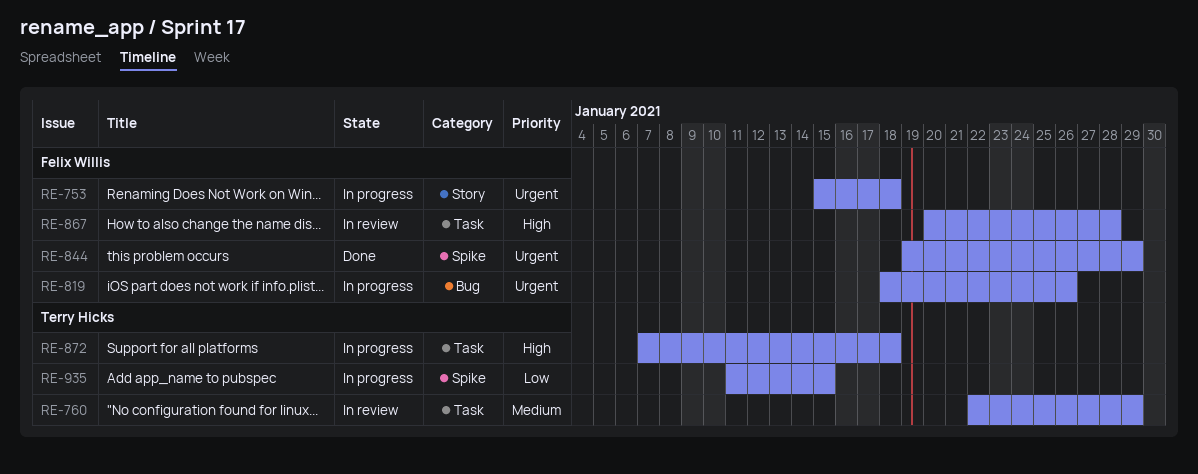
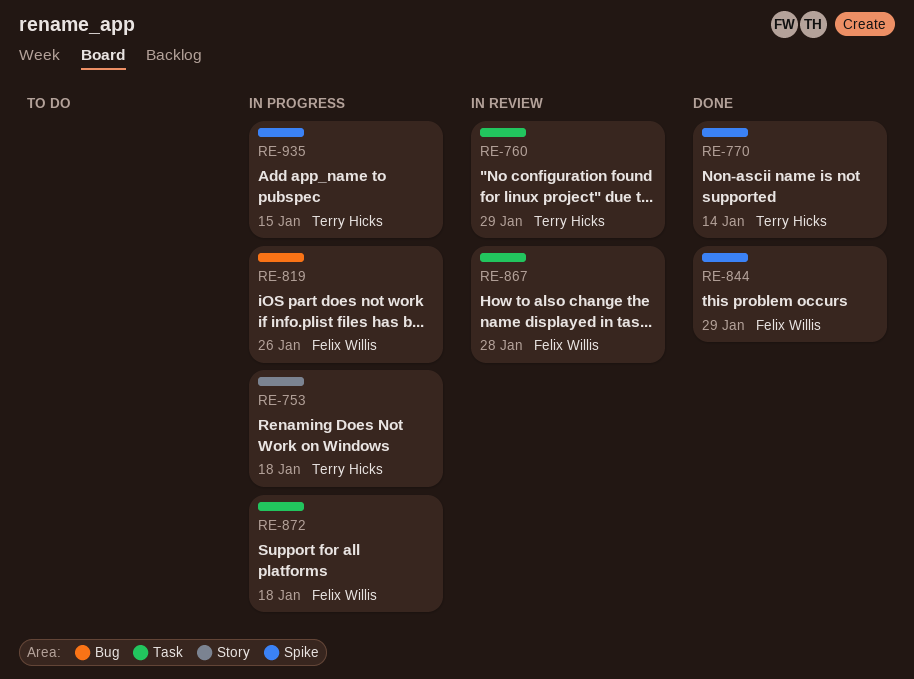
RE-753, owner: Felix Willis -> Terry Hicks
RE-770: none -> present
RE-872, owner: Terry Hicks -> Felix Willis

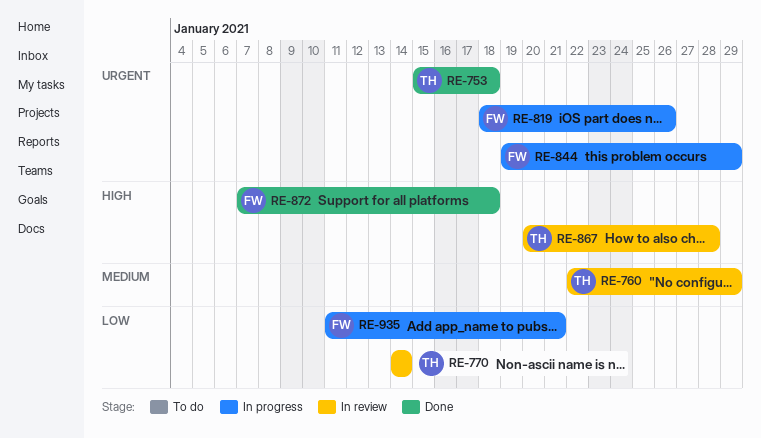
RE-753, status: In progress -> Done
RE-770, status: Done -> In review
RE-844, status: Done -> In progress
RE-867, owner: Felix Willis -> Terry Hicks
RE-872, status: In progress -> Done
RE-935, owner: Terry Hicks -> Felix Willis
RE-935, due: Jan 15 -> Jan 21

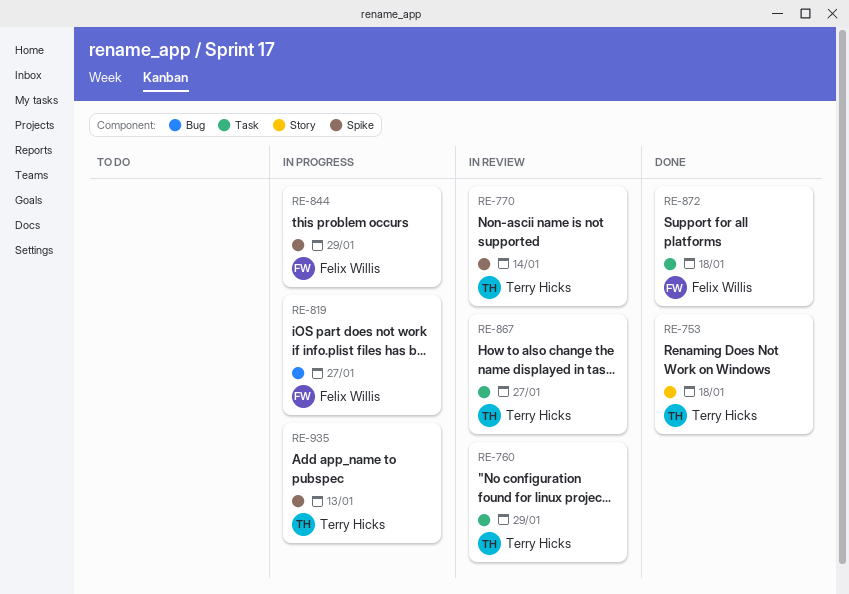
RE-819, due: Jan 26 -> Jan 27
RE-867, due: Jan 28 -> Jan 27
RE-935, owner: Felix Willis -> Terry Hicks
RE-935, due: Jan 21 -> Jan 13

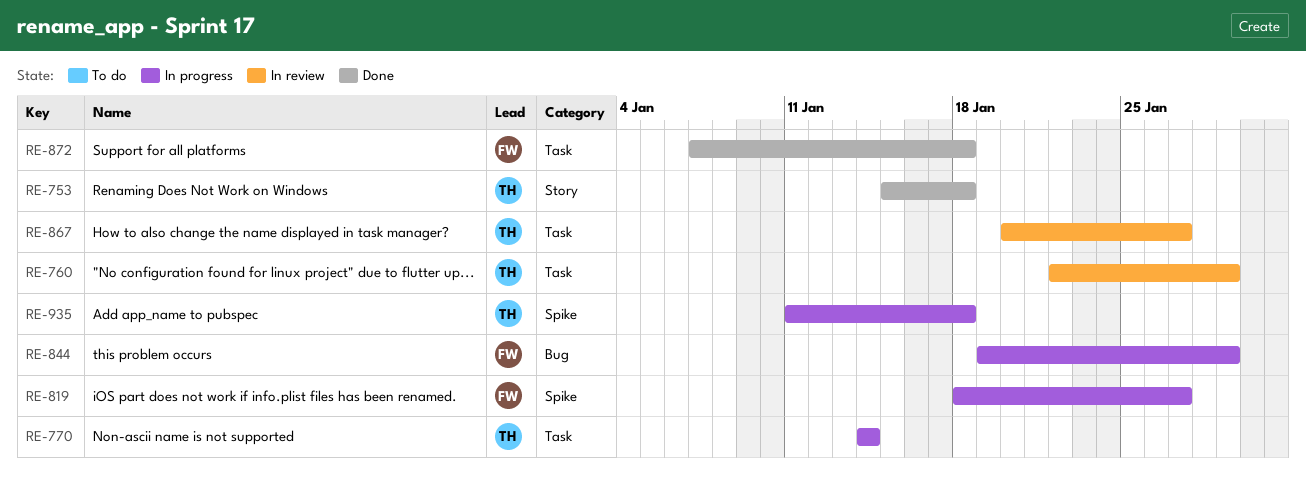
RE-770, status: In review -> In progress
RE-770, label: Spike -> Task
RE-819, label: Bug -> Spike
RE-844, label: Spike -> Bug
RE-935, due: Jan 13 -> Jan 18

